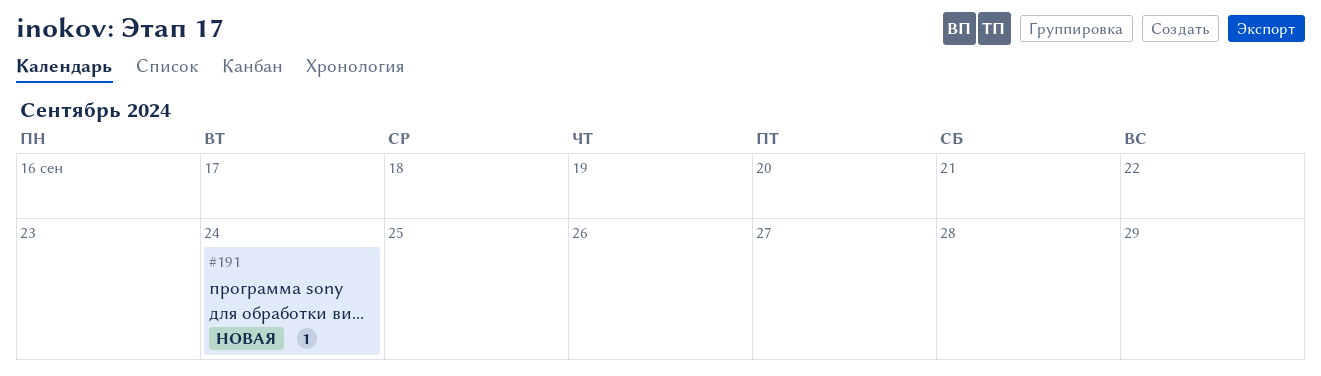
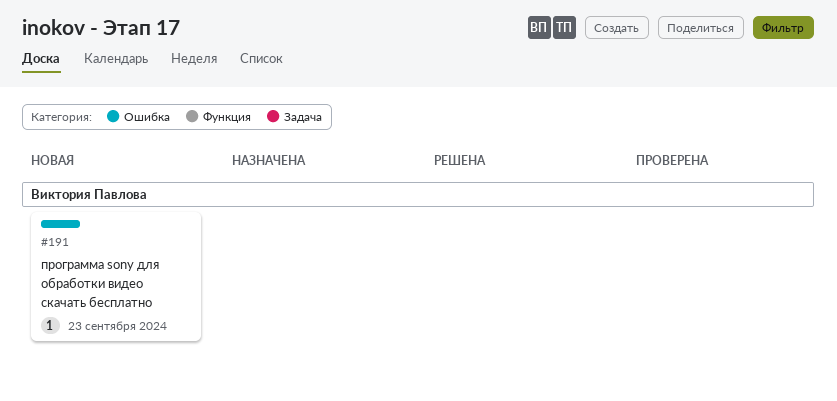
#191, due: Sep 24 -> Sep 23

